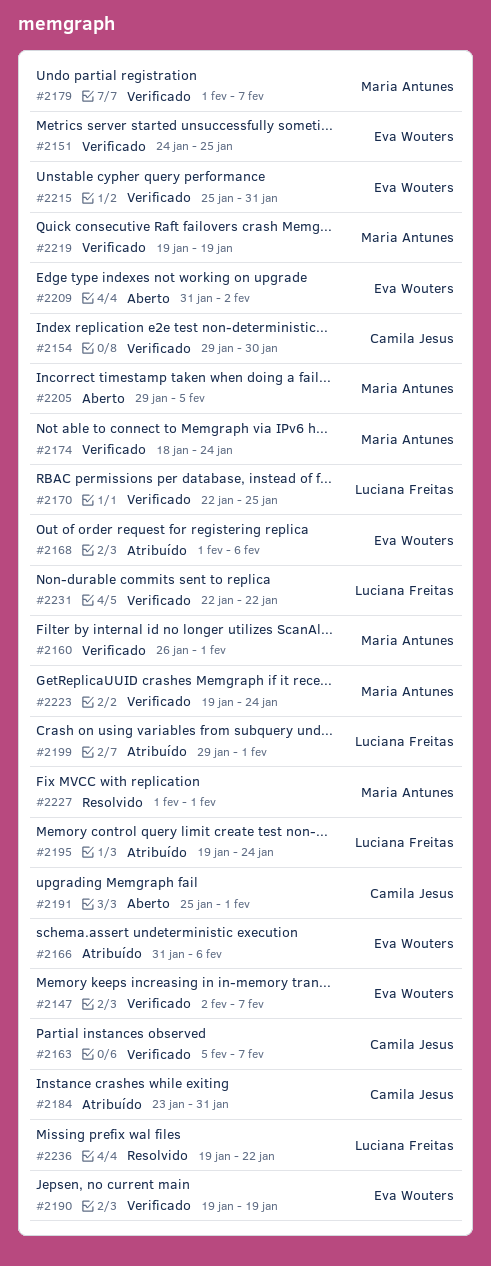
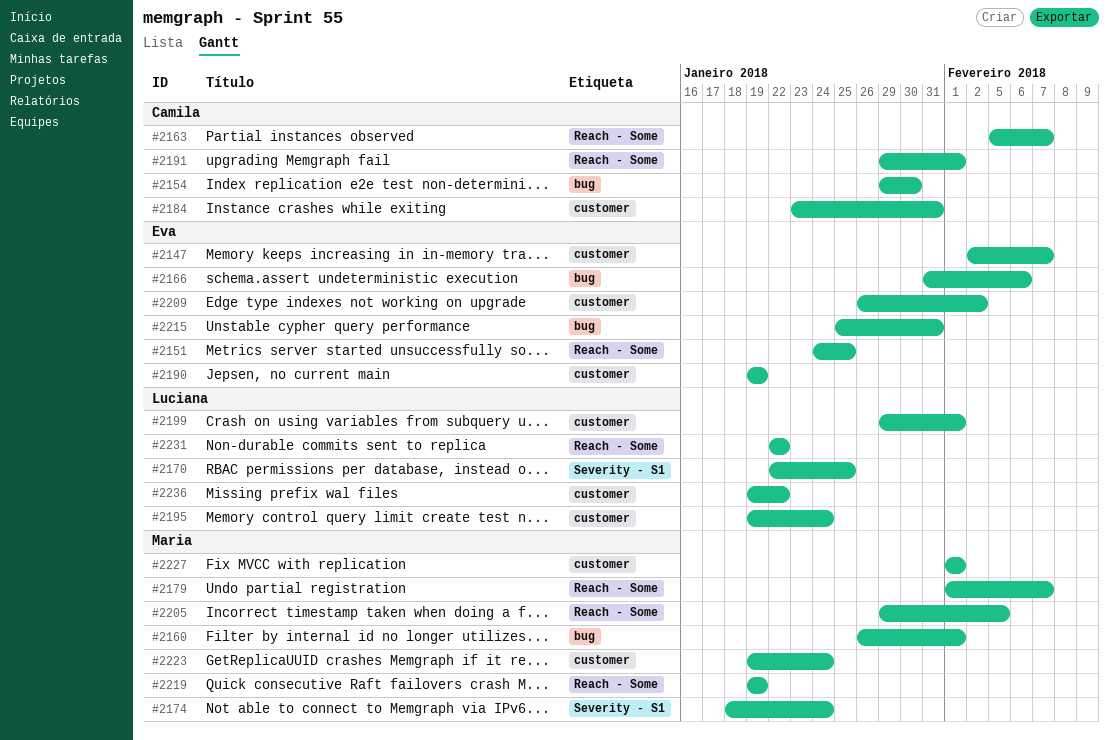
#2168: present -> none
#2191, start: Jan 25 -> Jan 29
#2209, start: Jan 31 -> Jan 26

